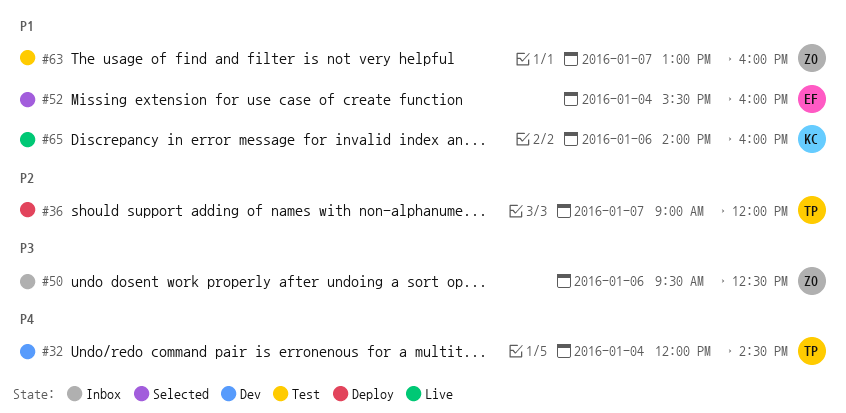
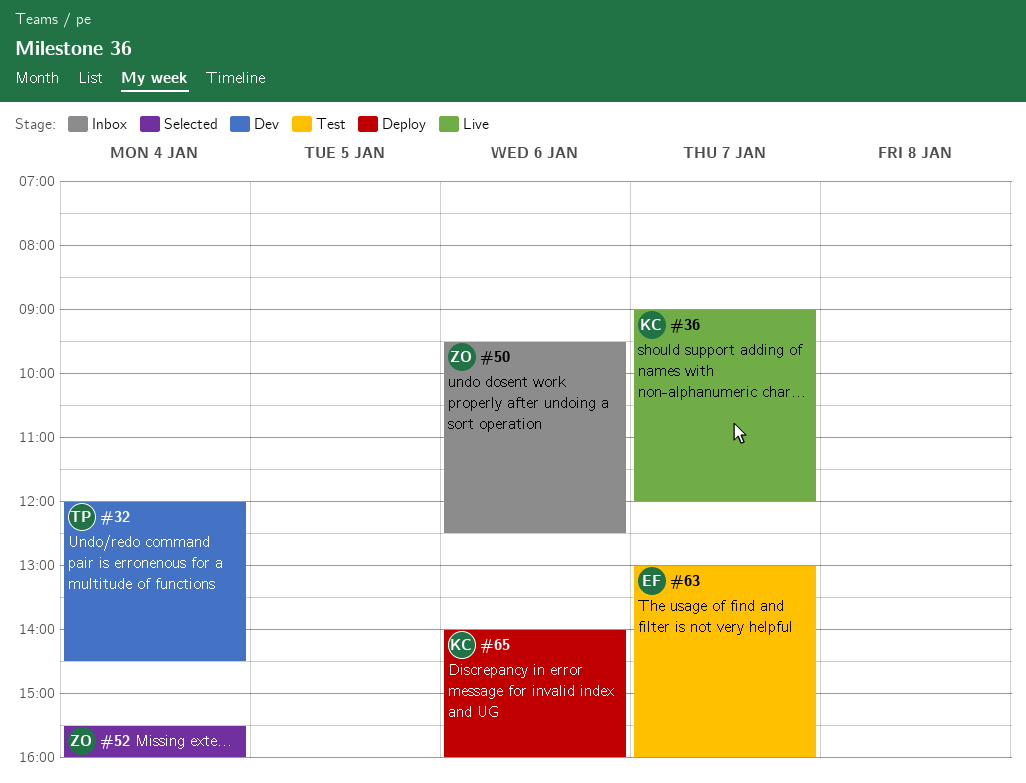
#36, status: Deploy -> Live
#36, owner: TP -> KC
#52, owner: EF -> ZO
#63, owner: ZO -> EF
#65, status: Live -> Deploy

